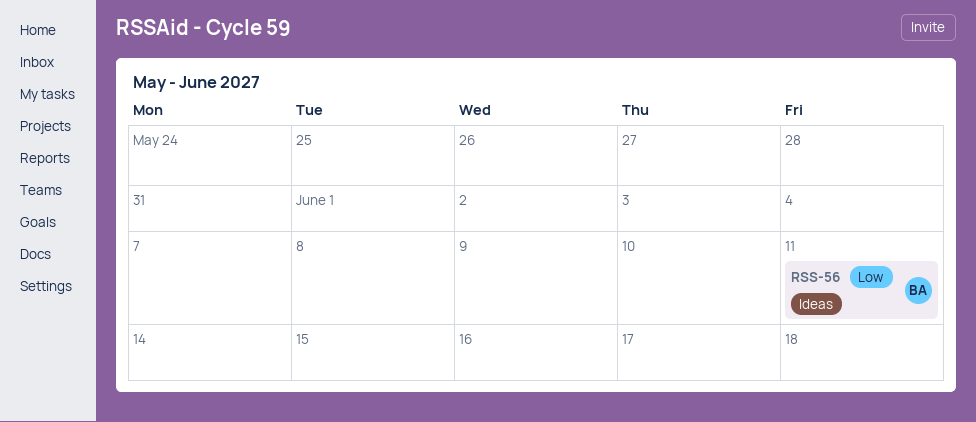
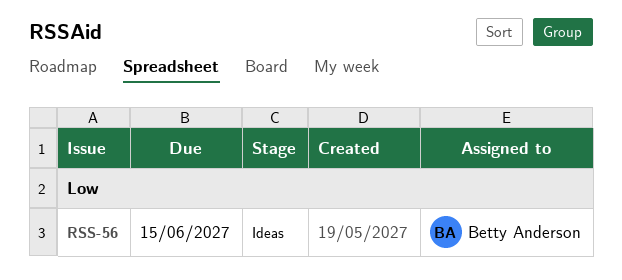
RSS-56, due: Jun 11 -> Jun 15

